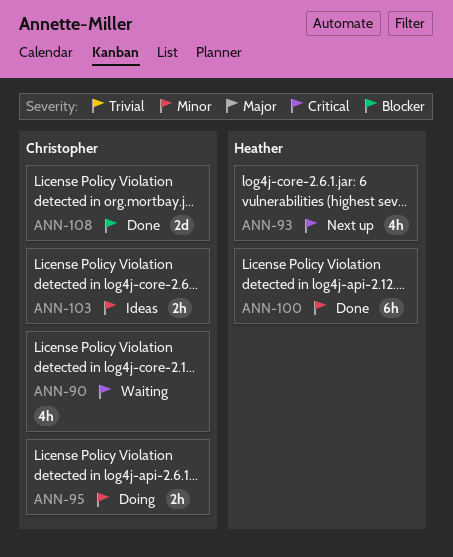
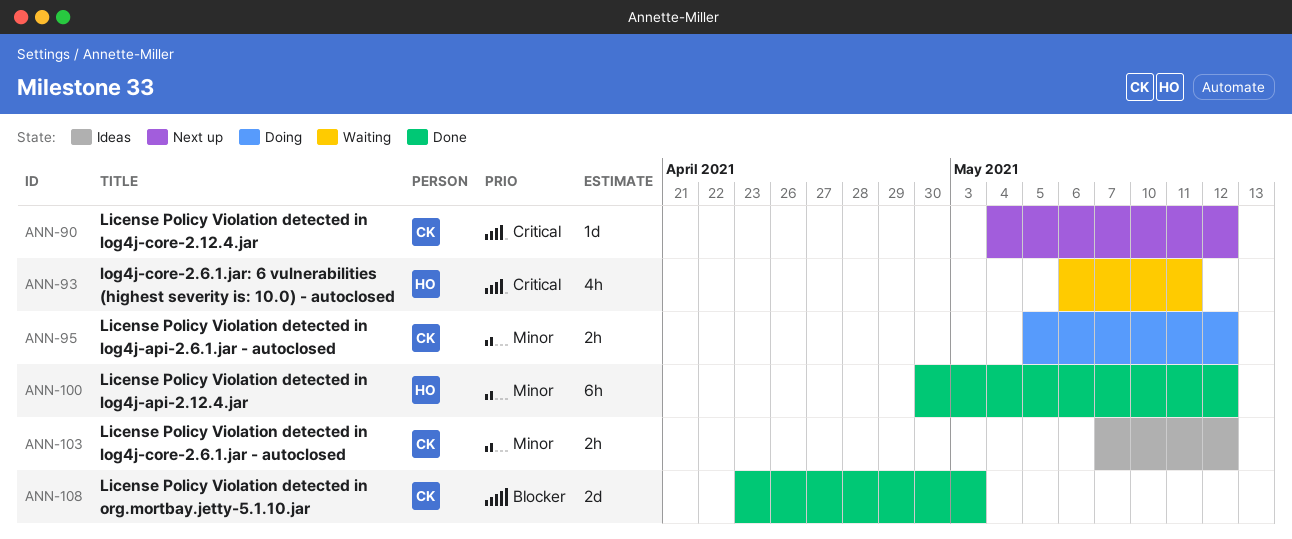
ANN-90, status: Waiting -> Next up
ANN-90, estimate: 4h -> 1d
ANN-93, status: Next up -> Waiting

